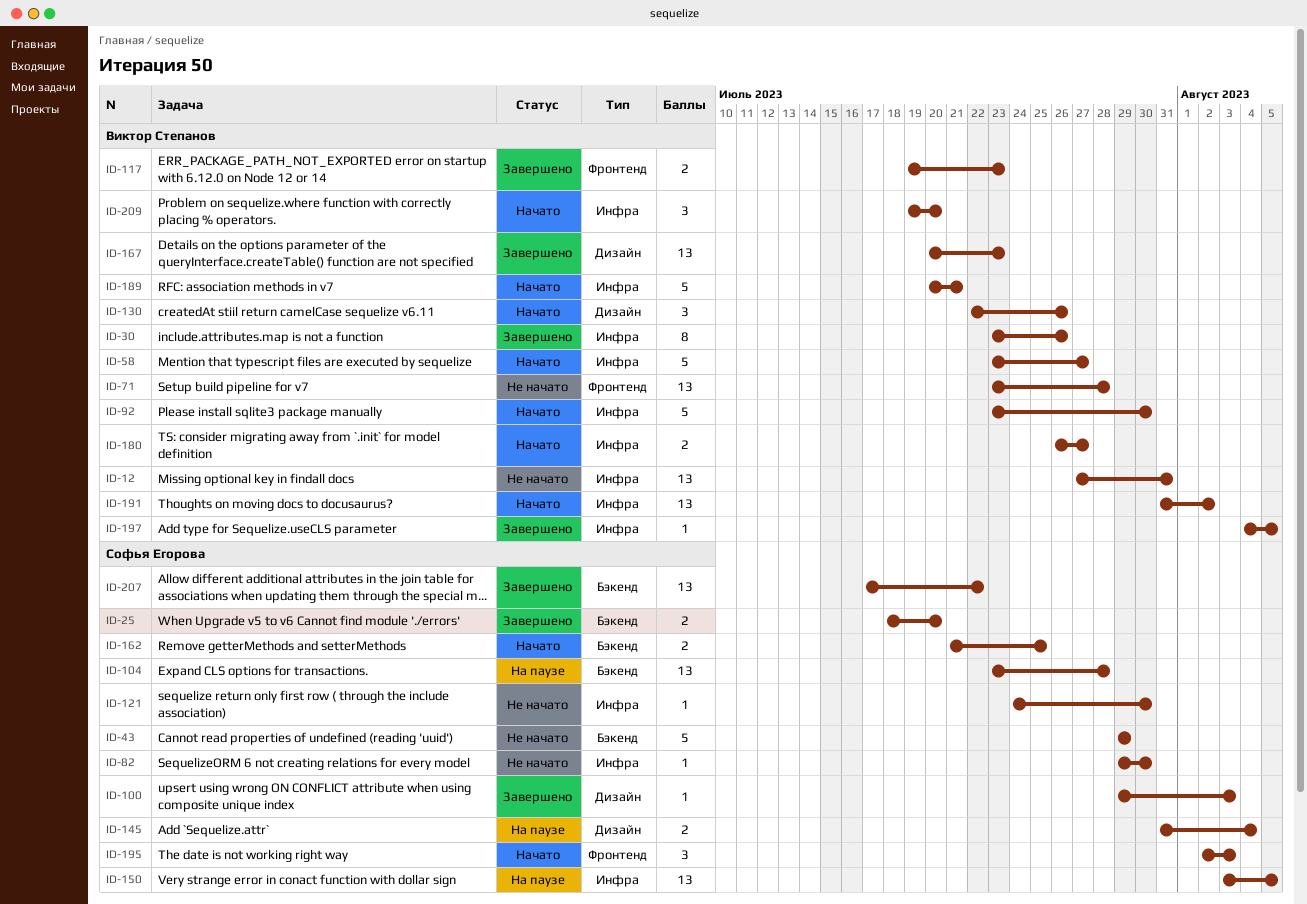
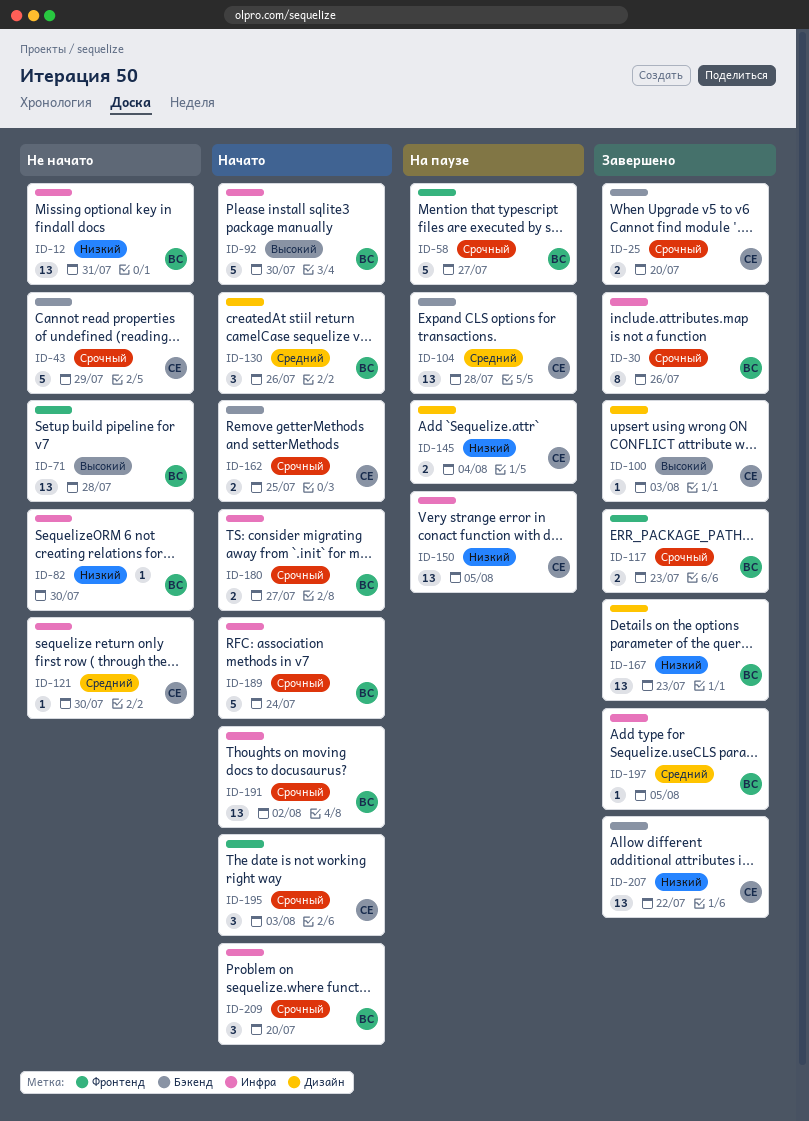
ID-58, status: Начато -> На паузе
ID-58, label: Инфра -> Фронтенд
ID-82, owner: Софья Егорова -> Виктор Степанов
ID-189, due: Jul 21 -> Jul 24

